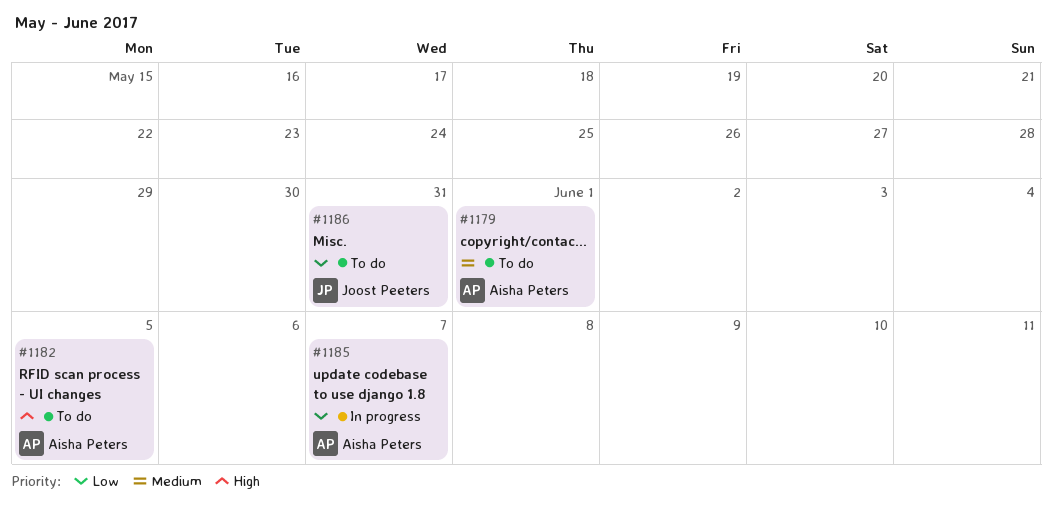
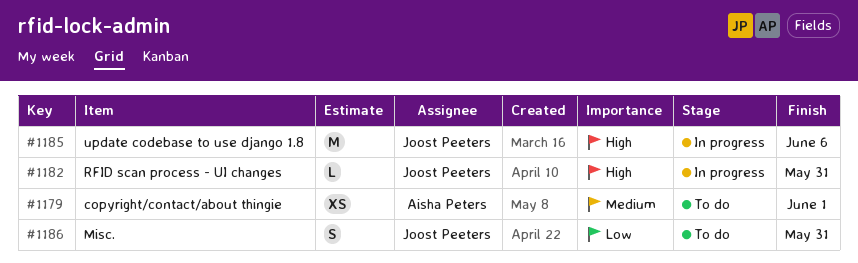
#1182, status: To do -> In progress
#1182, owner: Aisha Peters -> Joost Peeters
#1182, due: Jun 5 -> May 31
#1185, owner: Aisha Peters -> Joost Peeters
#1185, priority: Low -> High
#1185, due: Jun 7 -> Jun 6

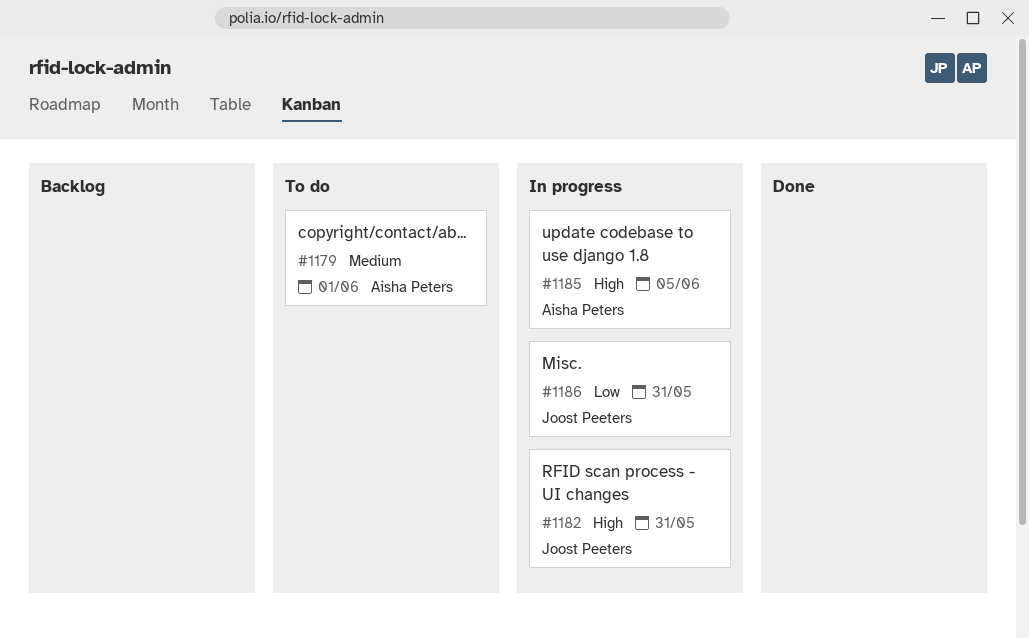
#1185, owner: Joost Peeters -> Aisha Peters
#1185, due: Jun 6 -> Jun 5
#1186, status: To do -> In progress

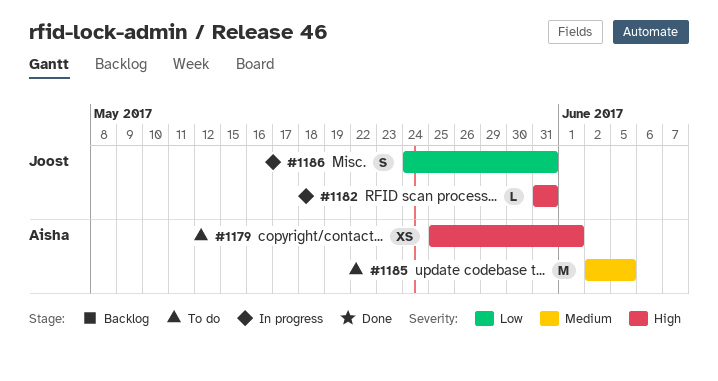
#1179, priority: Medium -> High
#1185, status: In progress -> To do
#1185, priority: High -> Medium

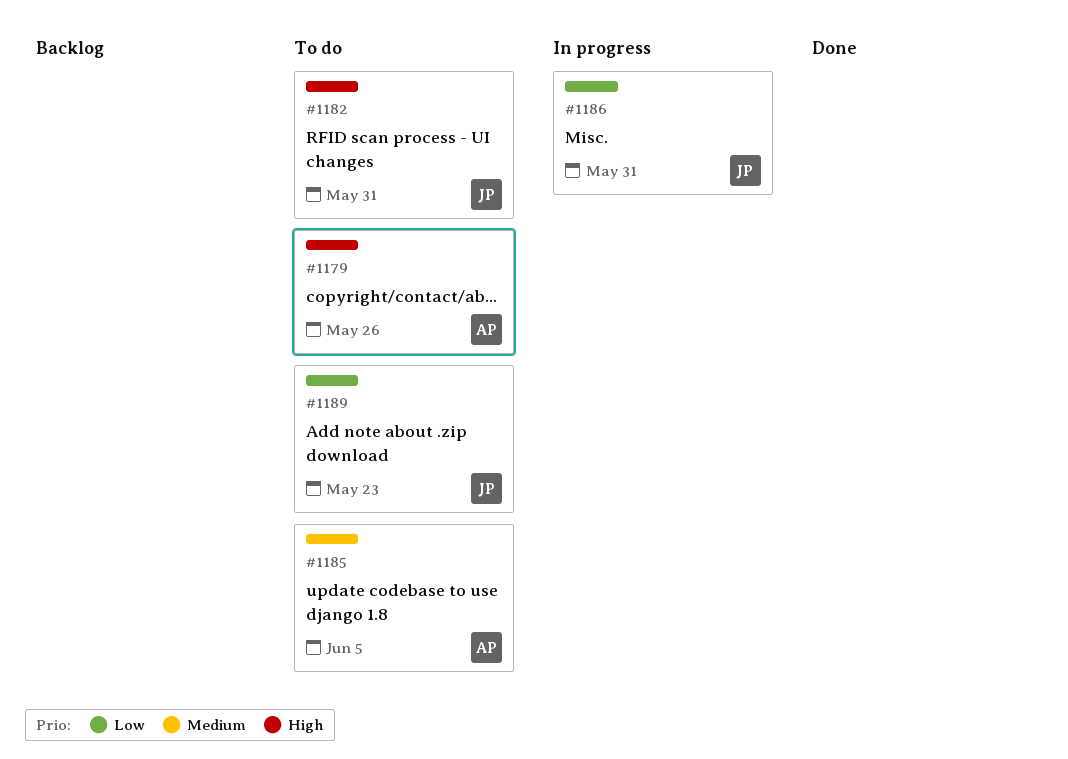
#1179, due: Jun 1 -> May 26
#1182, status: In progress -> To do
#1189: none -> present

